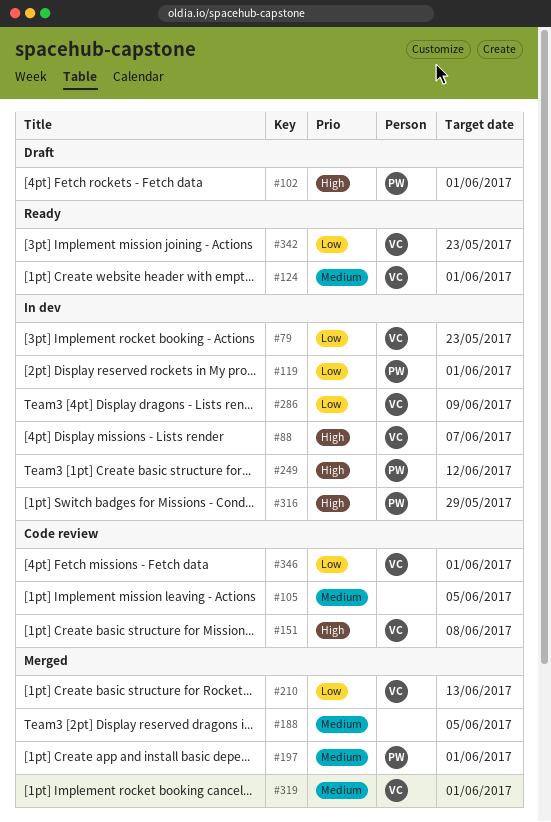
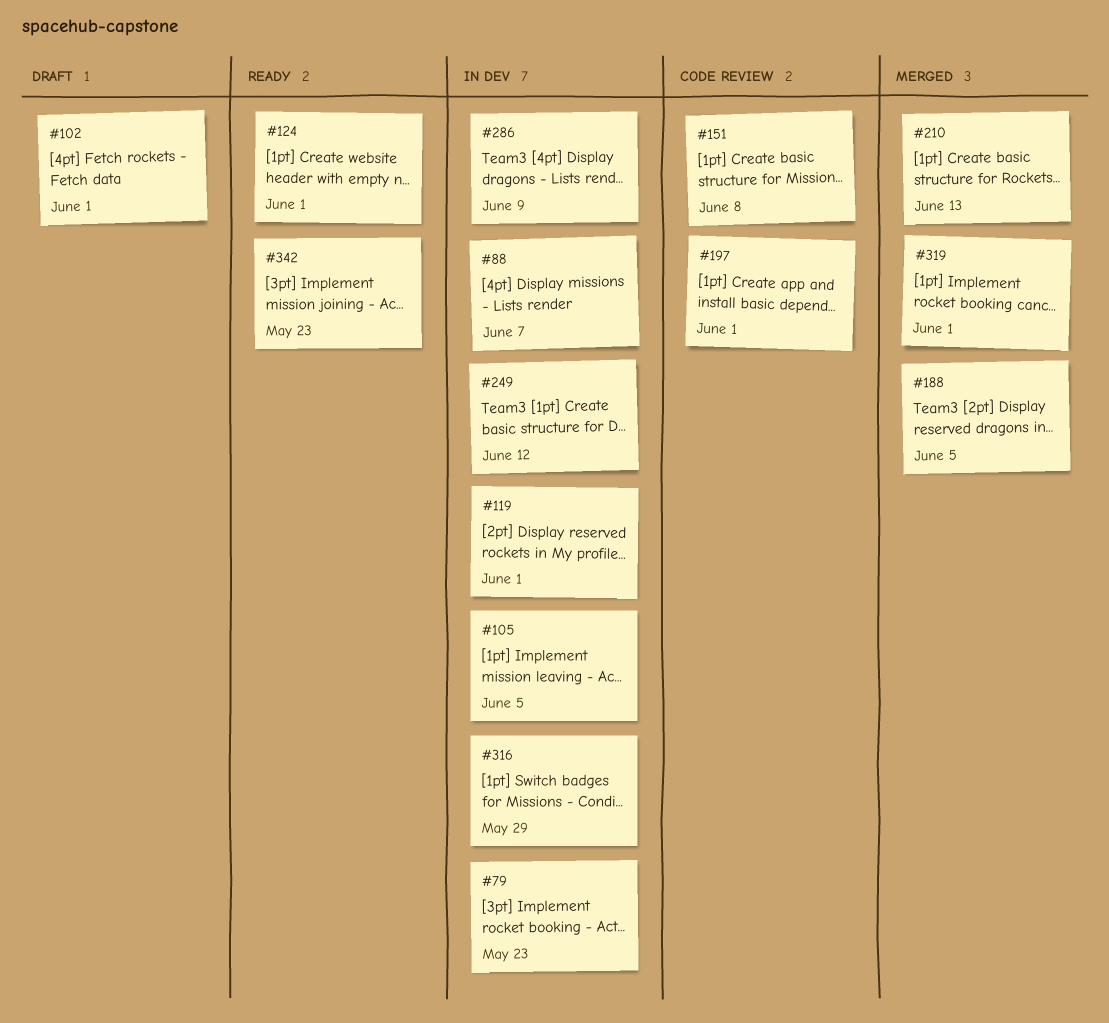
#105, status: Code review -> In dev
#197, status: Merged -> Code review
#346: present -> none

